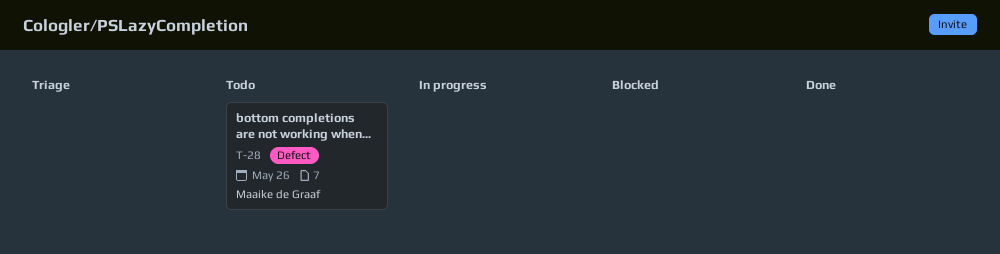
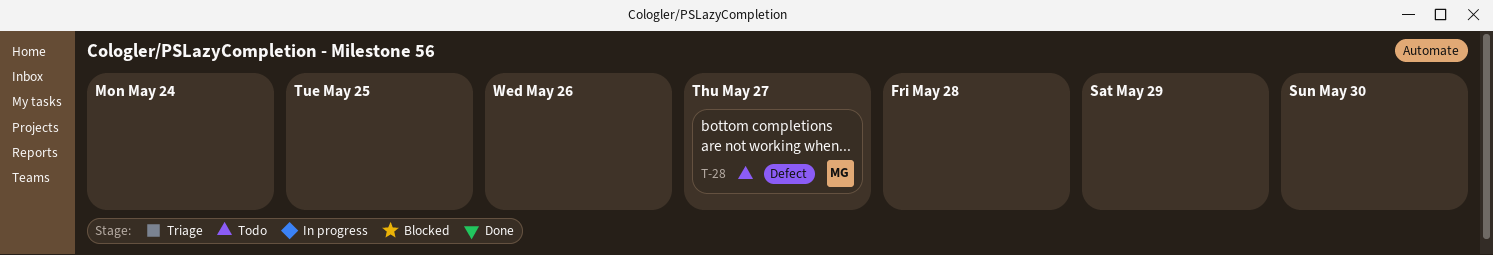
T-28, due: May 26 -> May 27

